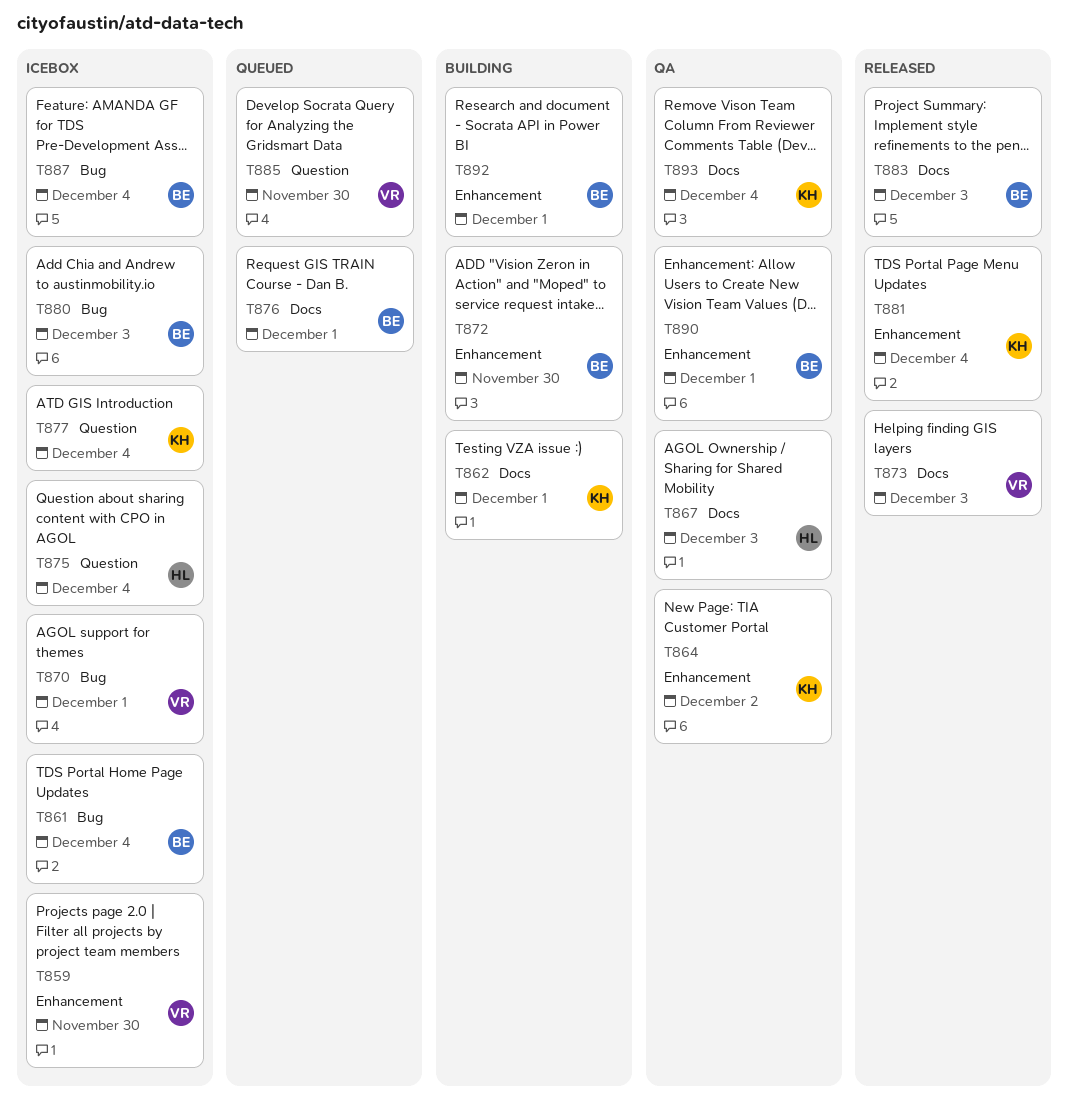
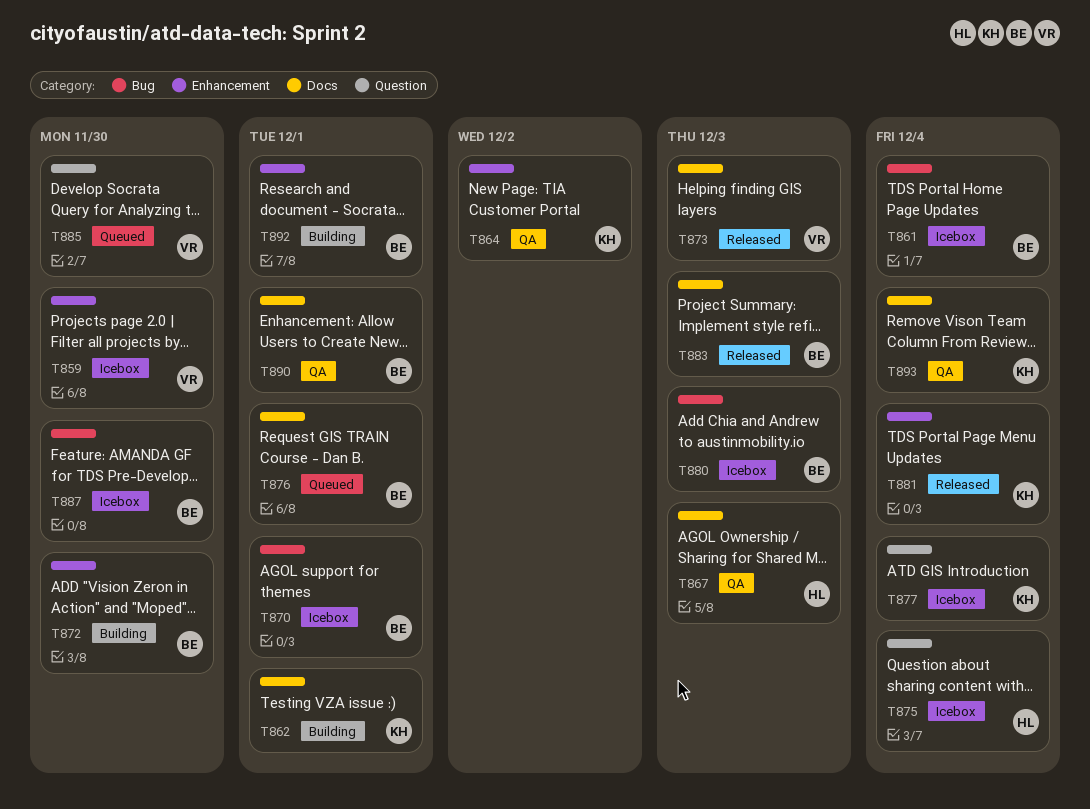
T870, owner: VR -> BE
T887, due: Dec 4 -> Nov 30
T890, label: Enhancement -> Docs

